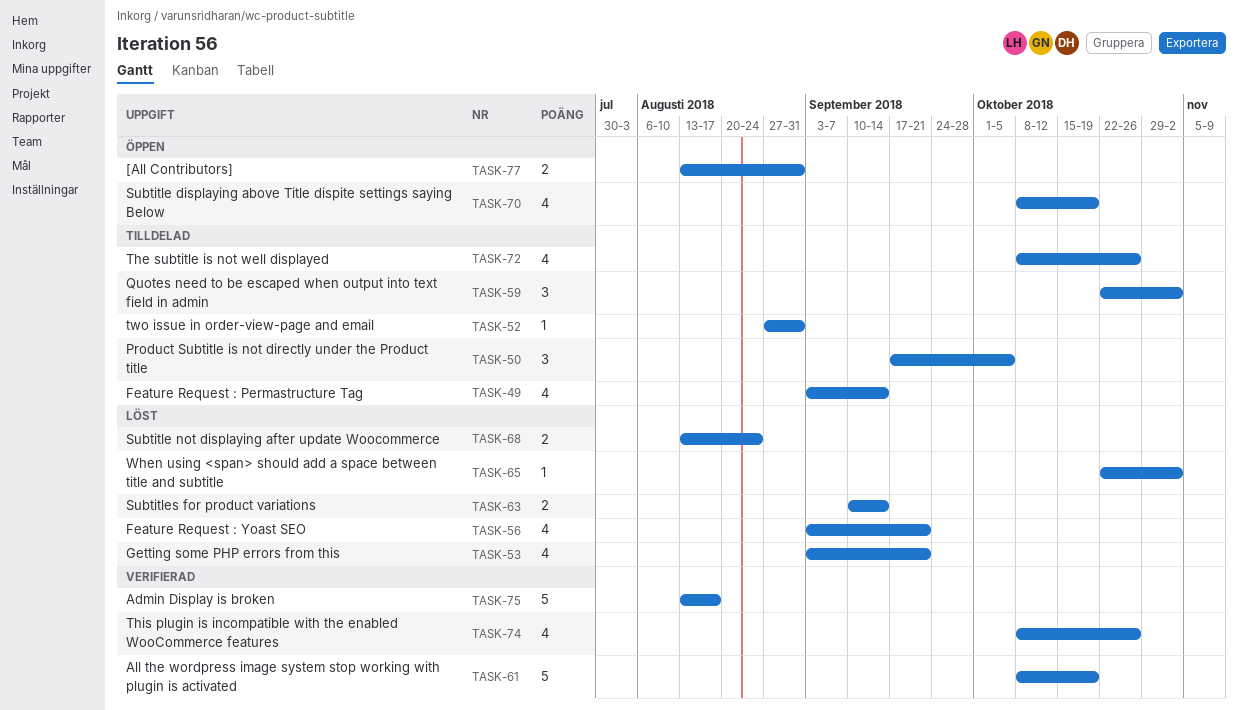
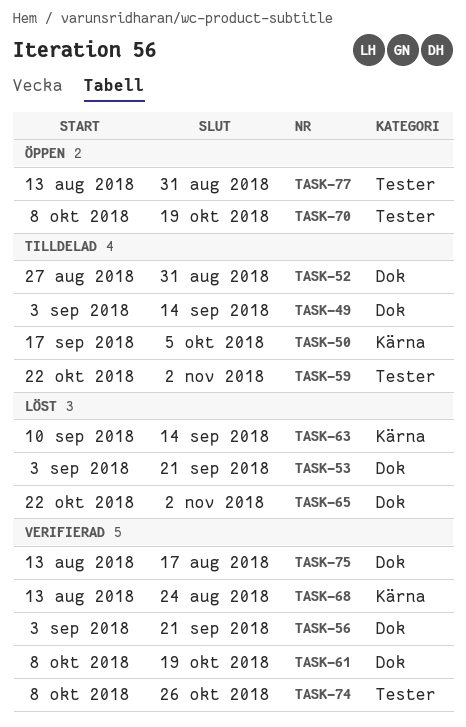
TASK-56, status: Löst -> Verifierad
TASK-68, status: Löst -> Verifierad
TASK-72: present -> none

